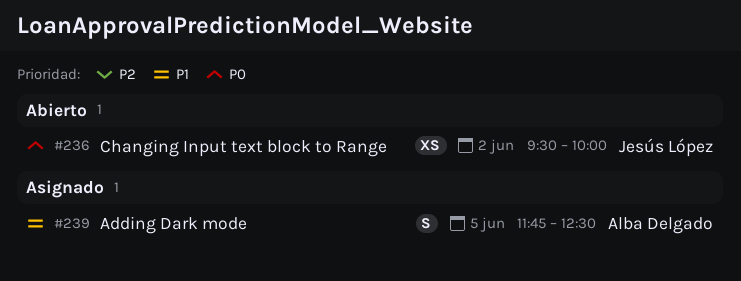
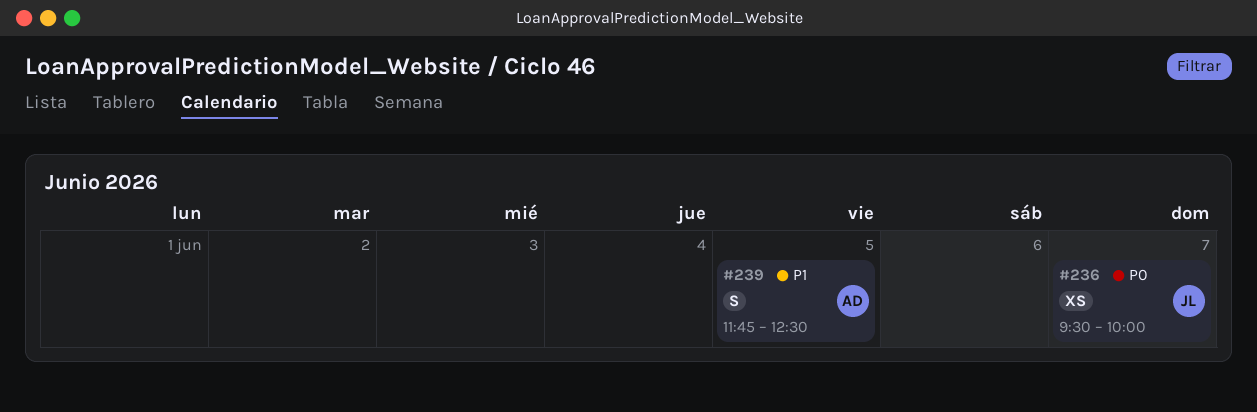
#236, day: Jun 2 -> Jun 7

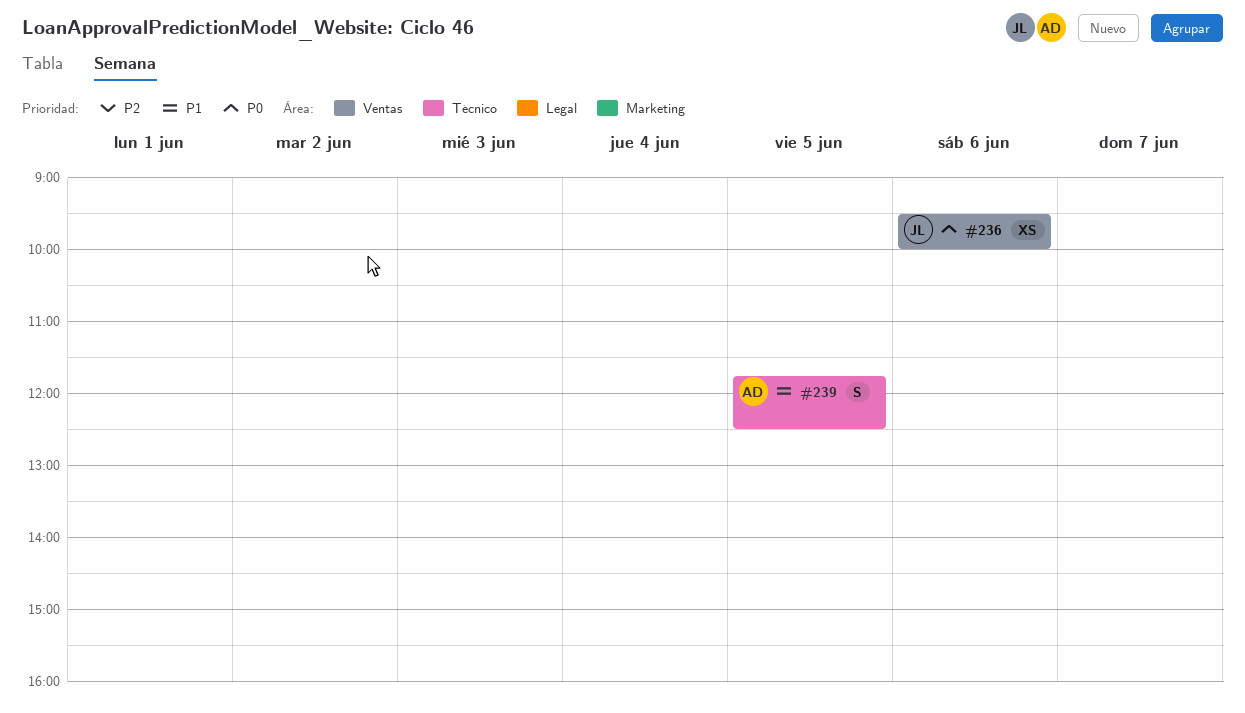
#236, day: Jun 7 -> Jun 6

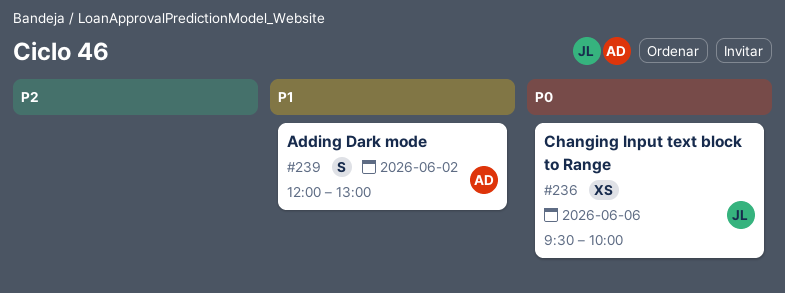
#239, day: Jun 5 -> Jun 2
#239, begins: 11:45 -> 12:00
#239, ends: 12:30 -> 13:00

